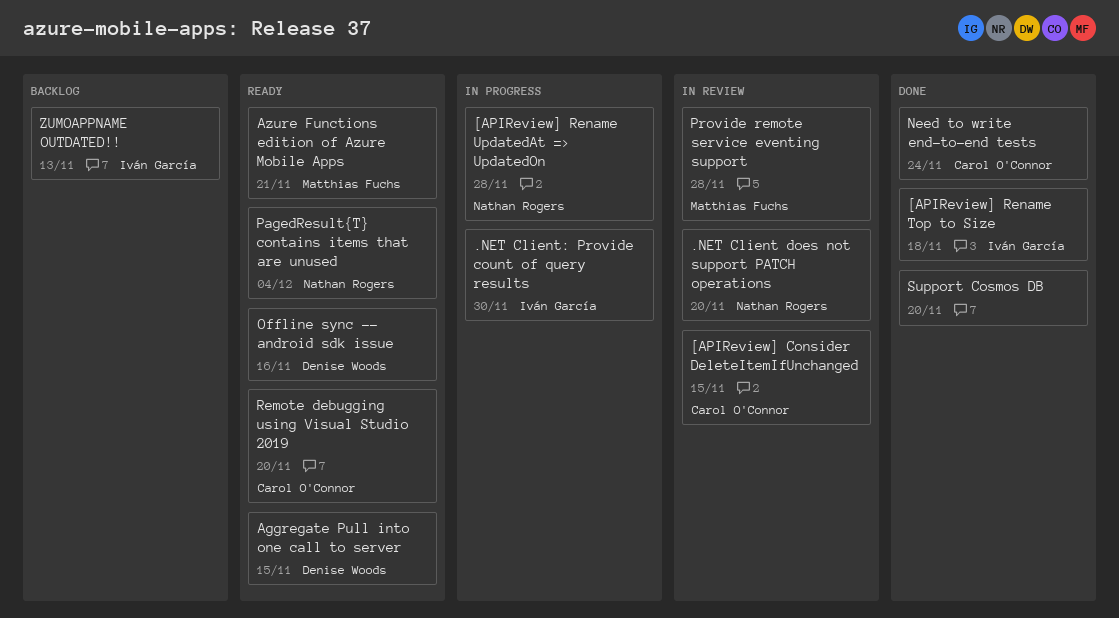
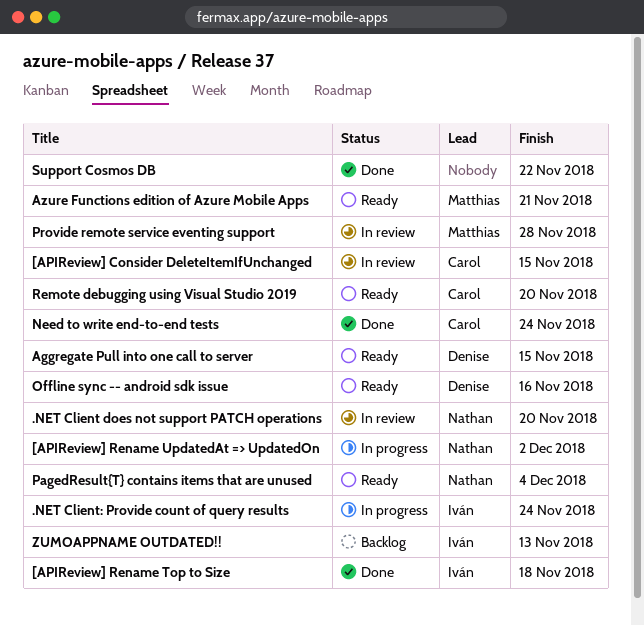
.NET Client: Provide count of query results, due: Nov 30 -> Nov 24
[APIReview] Rename UpdatedAt => UpdatedOn, due: Nov 28 -> Dec 2
Support Cosmos DB, due: Nov 20 -> Nov 22

